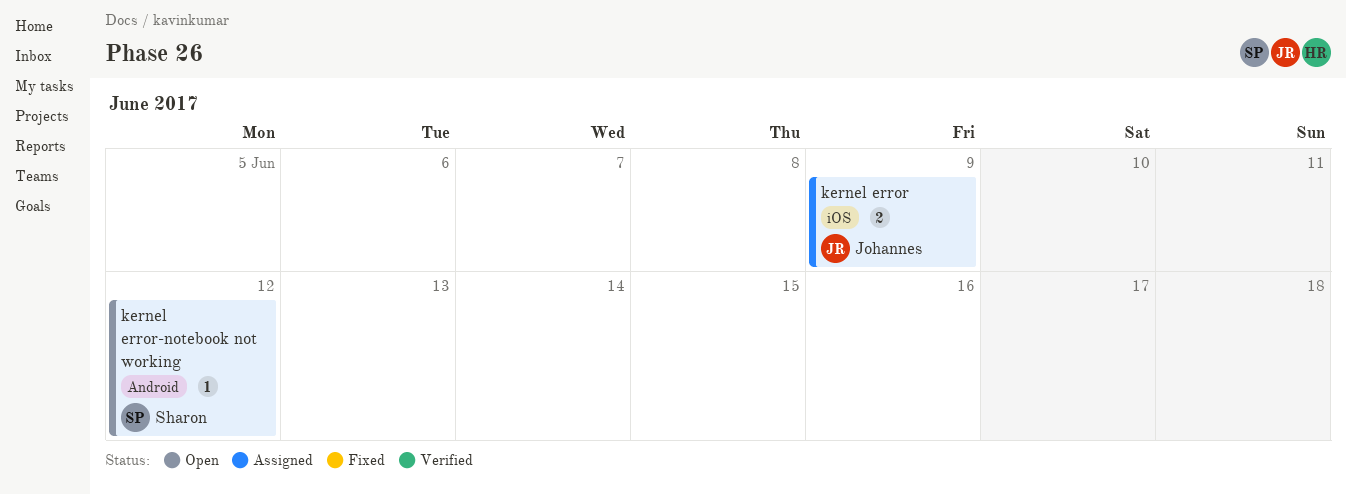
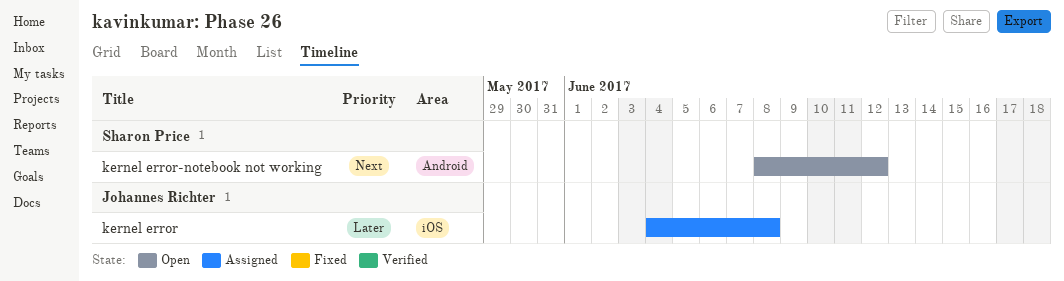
kernel error, due: Jun 9 -> Jun 8

